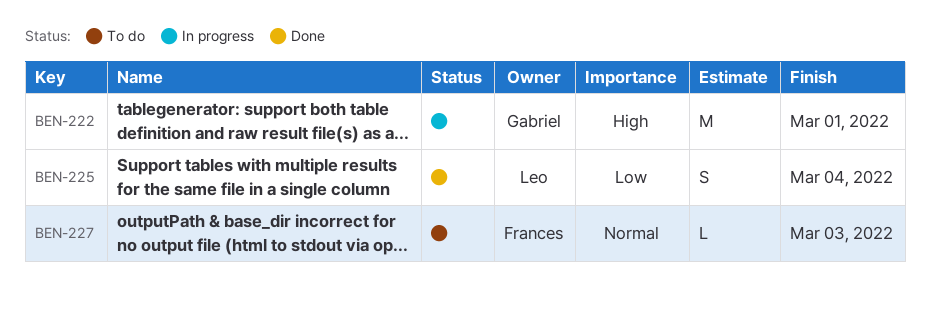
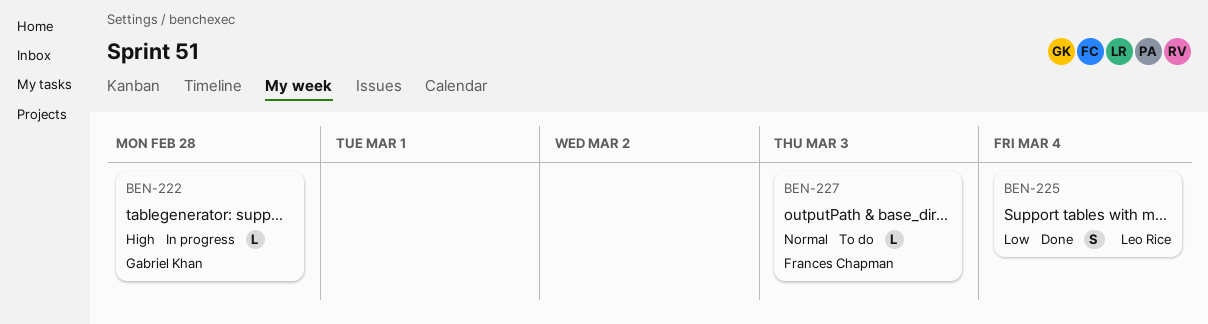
BEN-222, estimate: M -> L
BEN-222, due: Mar 1 -> Feb 28

